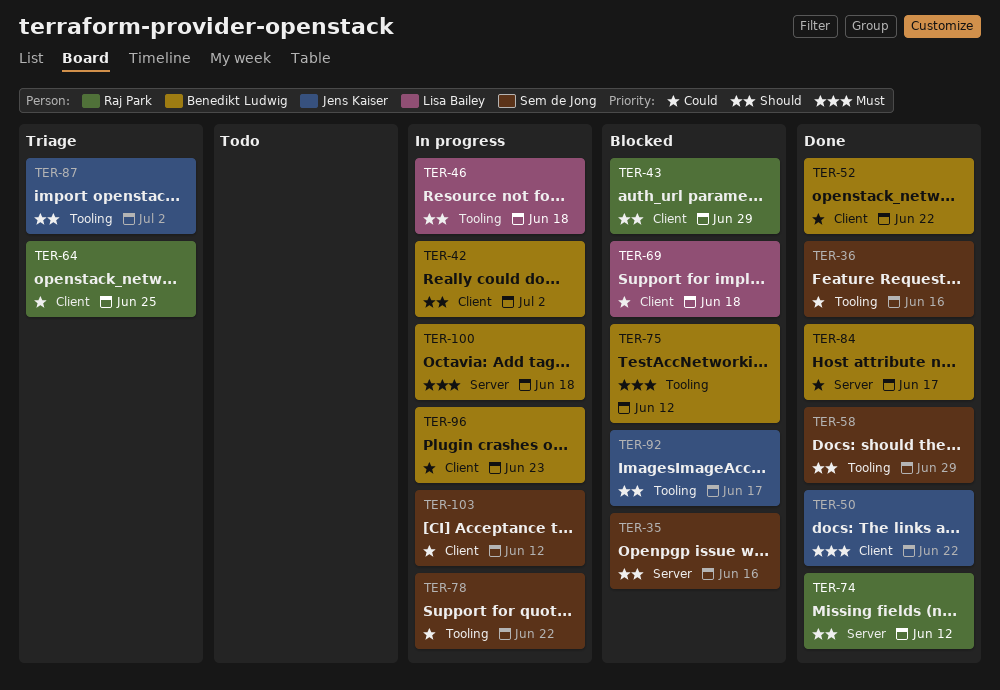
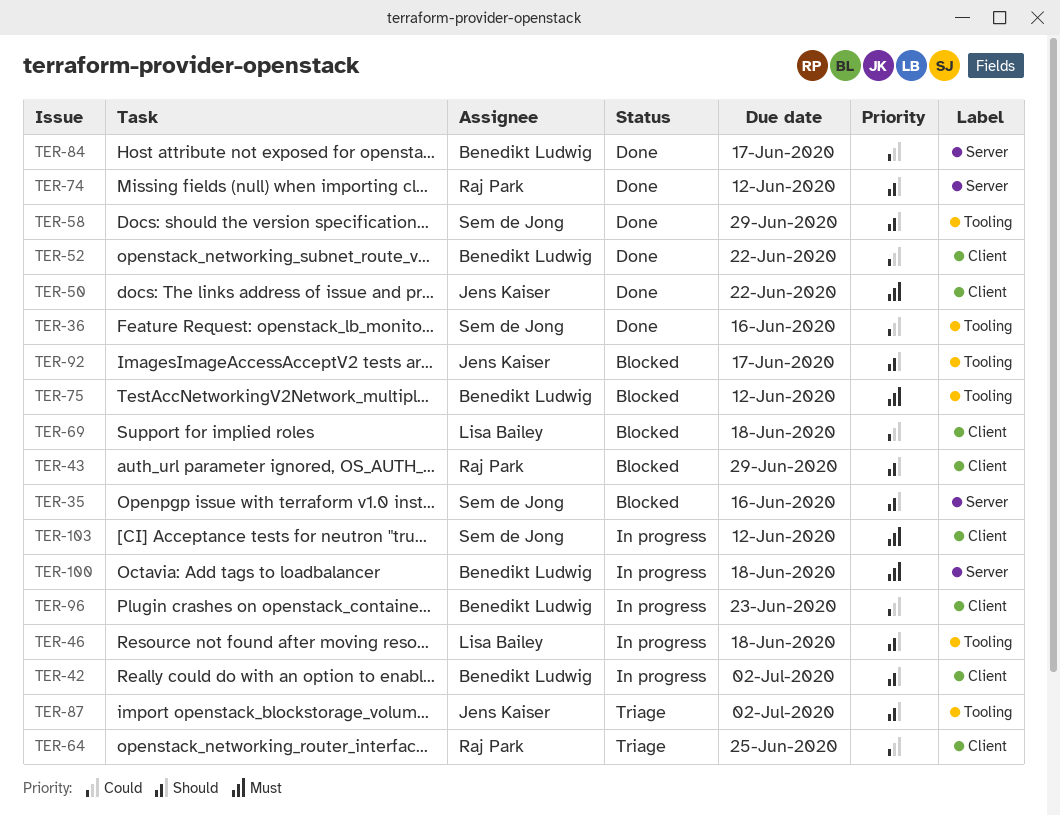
TER-78: present -> none
TER-103, priority: Could -> Must

